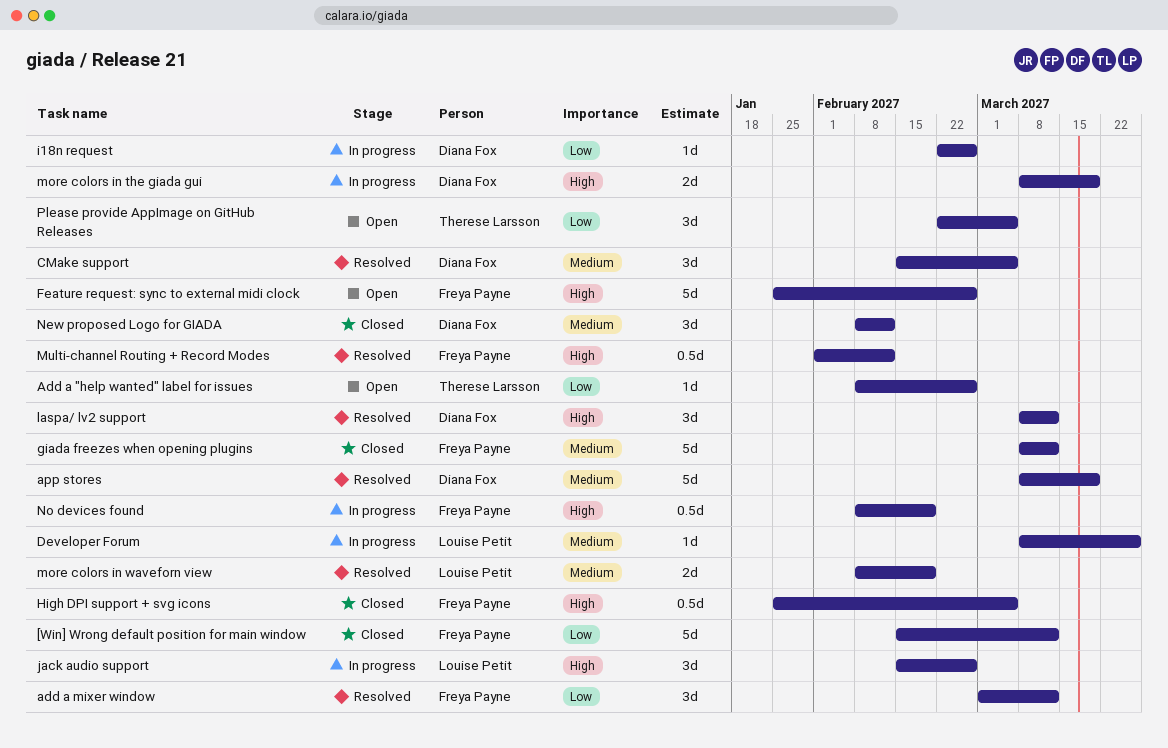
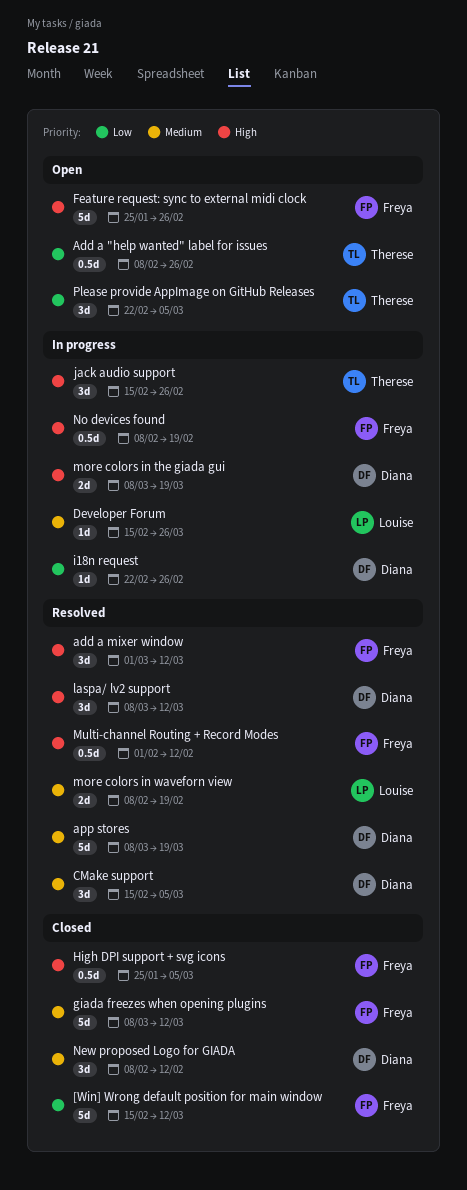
Add a "help wanted" label for issues, estimate: 1d -> 0.5d
add a mixer window, priority: Low -> High
Developer Forum, start: Mar 8 -> Feb 15
jack audio support, owner: Louise Petit -> Therese Larsson

